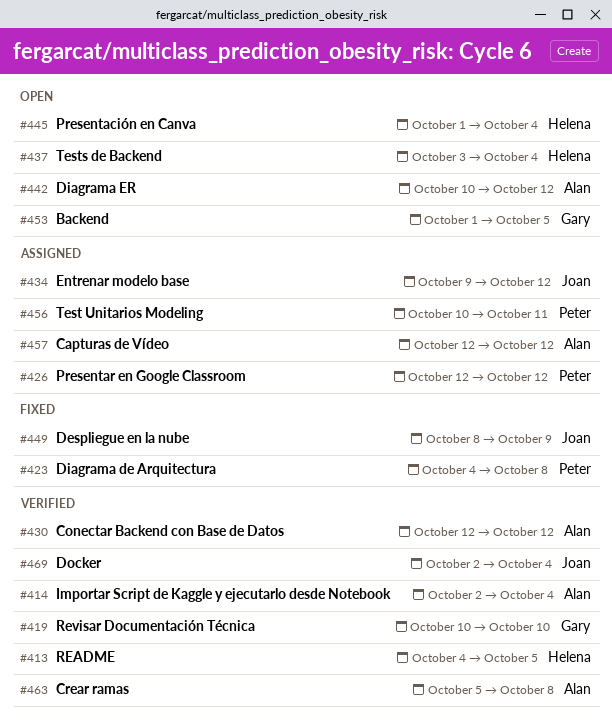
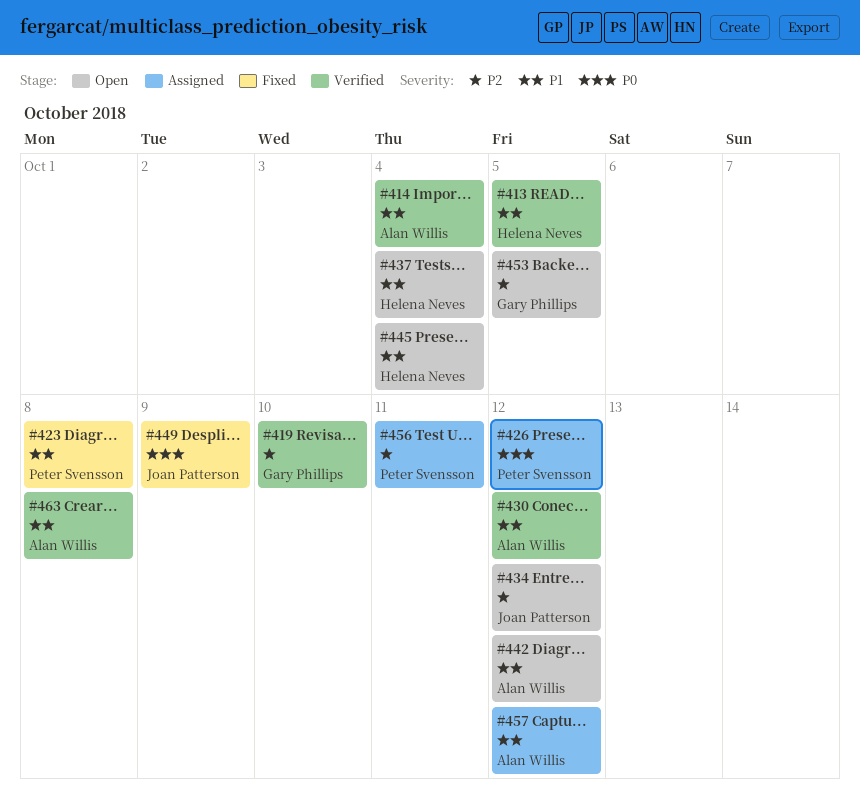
#434, status: Assigned -> Open
#469: present -> none

